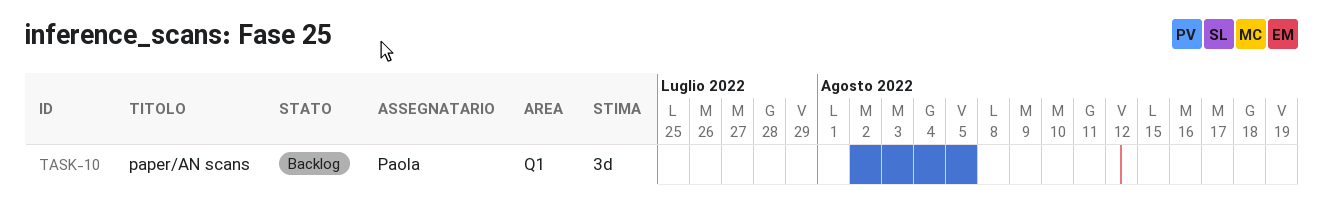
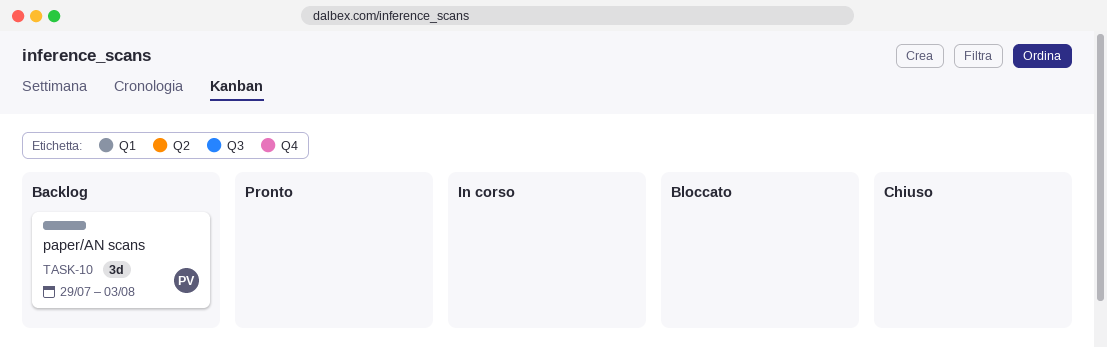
TASK-10, start: Aug 2 -> Jul 29
TASK-10, due: Aug 5 -> Aug 3

